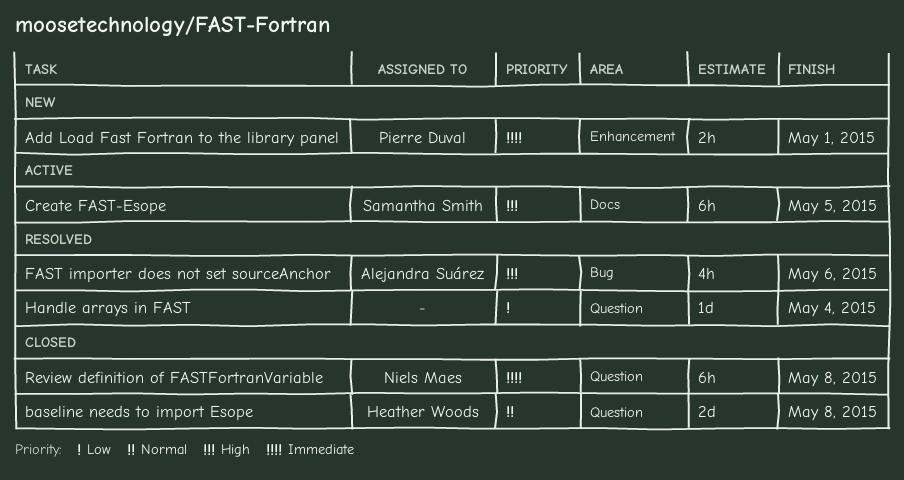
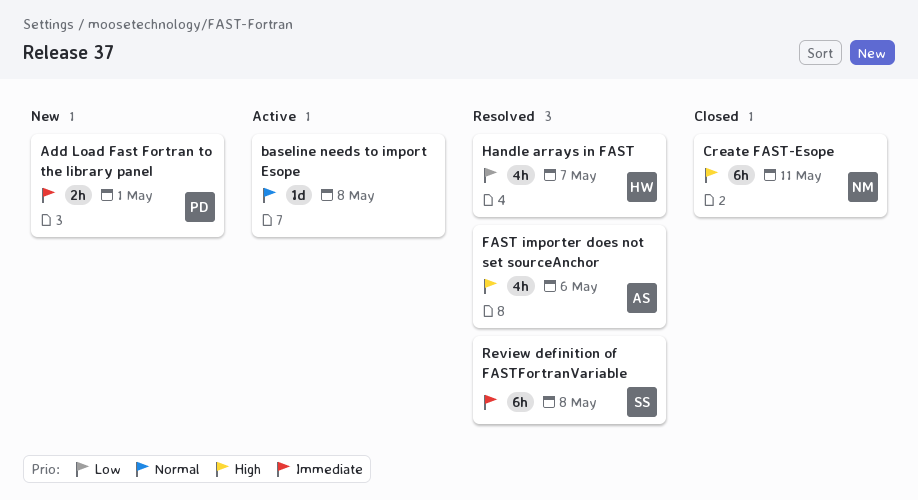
baseline needs to import Esope, status: Closed -> Active
baseline needs to import Esope, owner: Heather Woods -> none
baseline needs to import Esope, estimate: 2d -> 1d
Create FAST-Esope, status: Active -> Closed
Create FAST-Esope, owner: Samantha Smith -> Niels Maes
Create FAST-Esope, due: May 5 -> May 11
Handle arrays in FAST, owner: none -> Heather Woods
Handle arrays in FAST, estimate: 1d -> 4h
Handle arrays in FAST, due: May 4 -> May 7
Review definition of FASTFortranVariable, status: Closed -> Resolved
Review definition of FASTFortranVariable, owner: Niels Maes -> Samantha Smith

